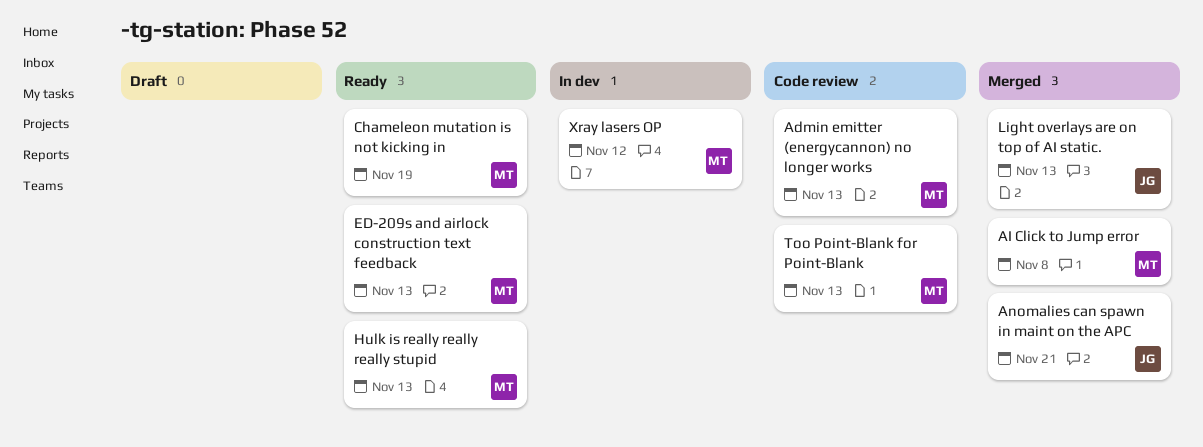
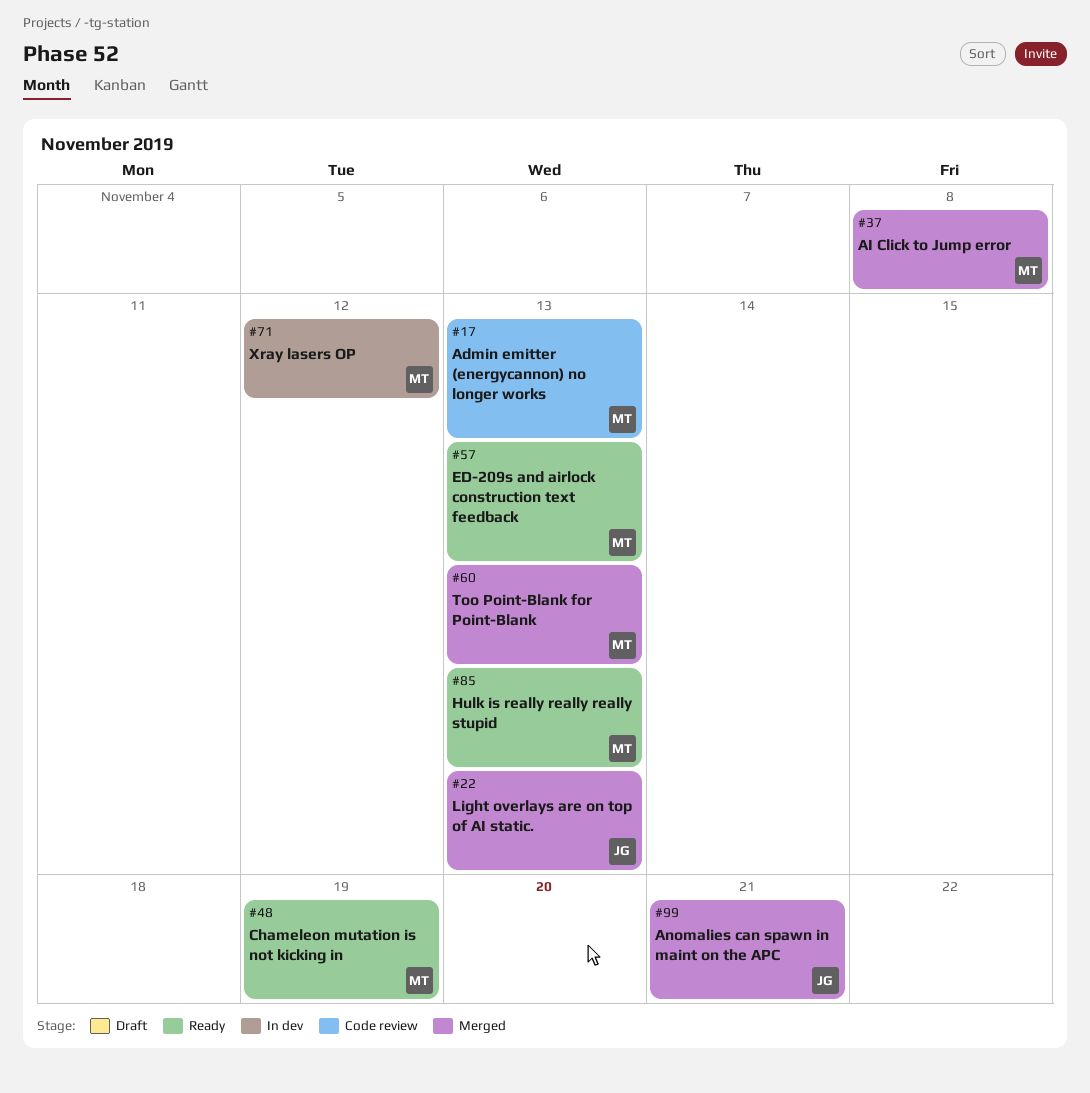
Too Point-Blank for Point-Blank, status: Code review -> Merged

